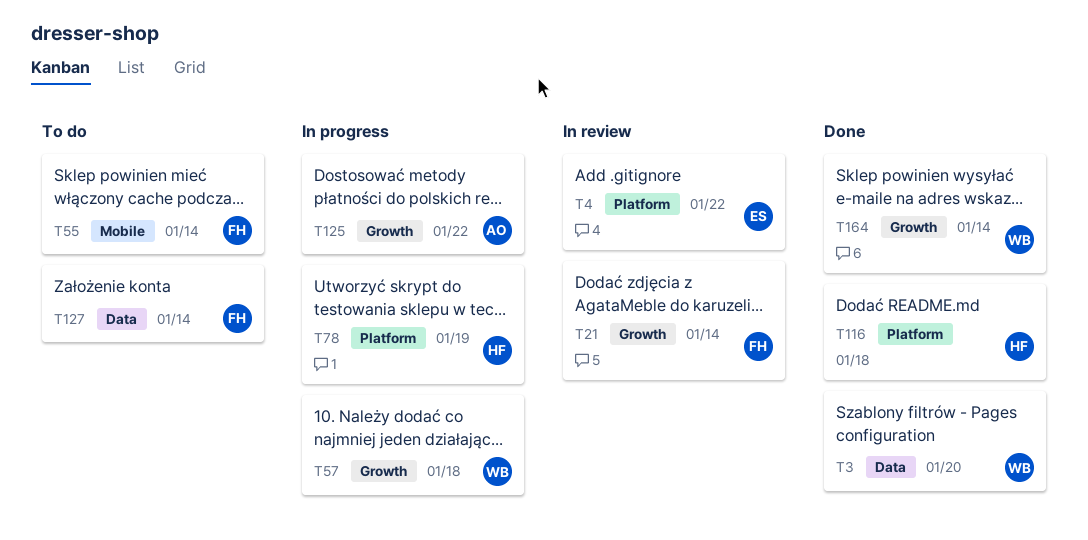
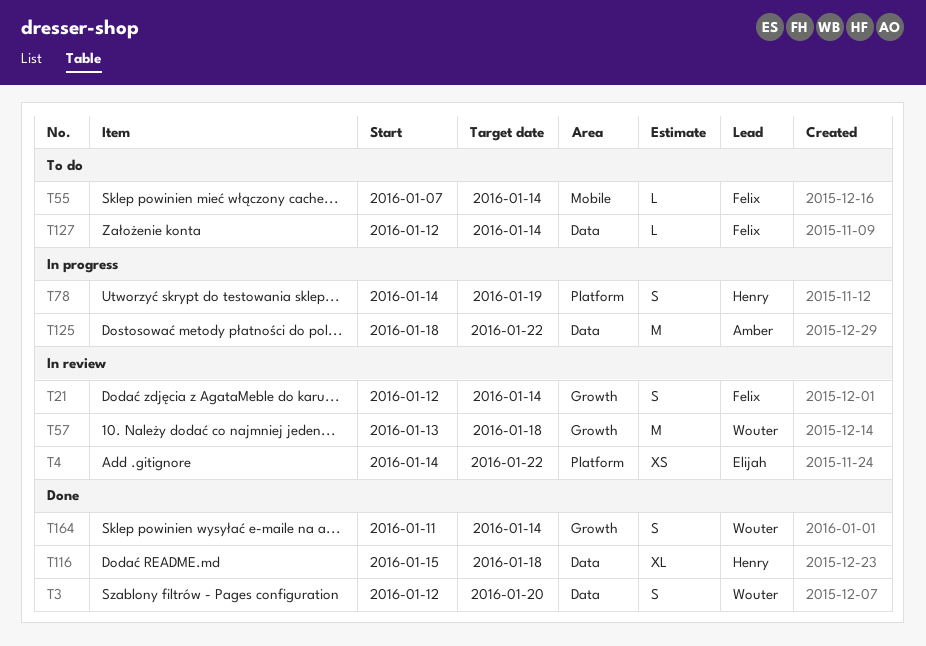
T57, status: In progress -> In review
T116, label: Platform -> Data
T125, label: Growth -> Data

